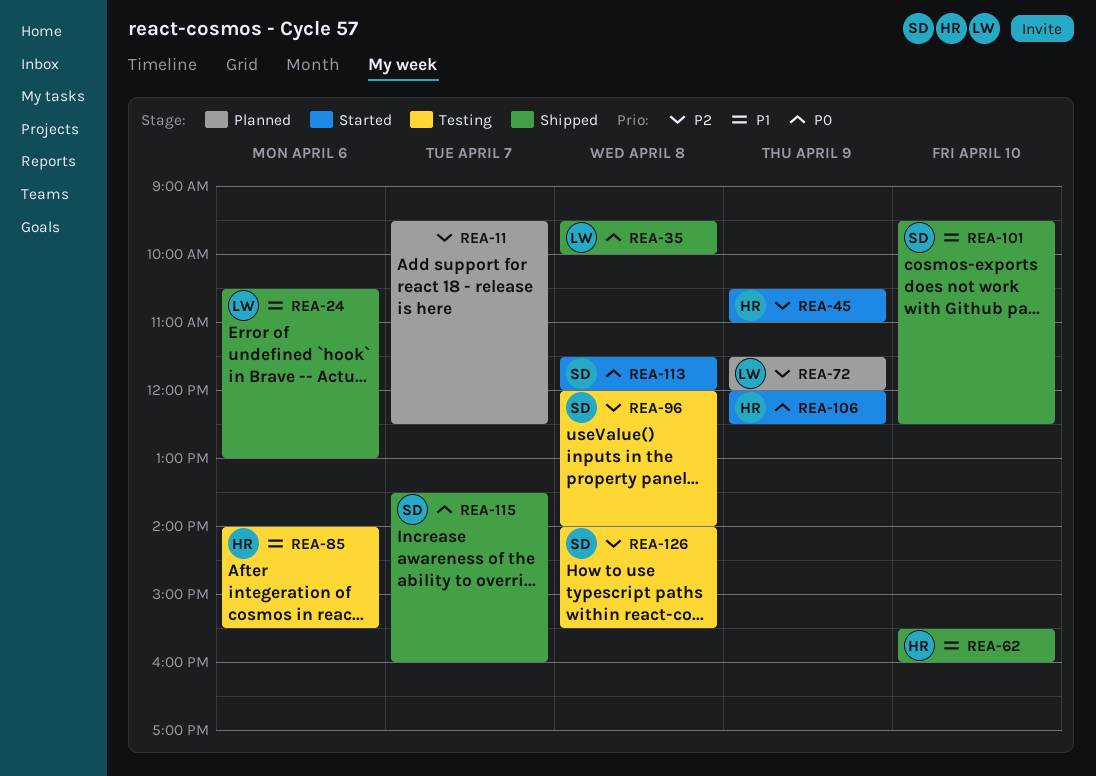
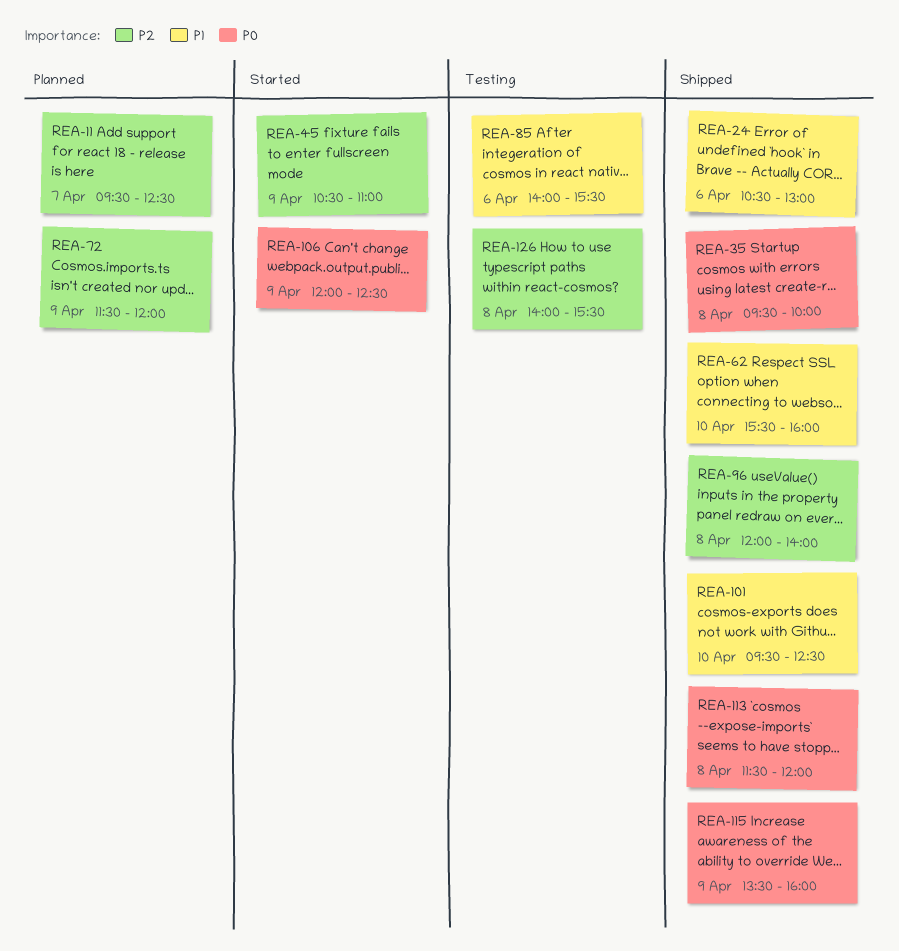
REA-96, status: Testing -> Shipped
REA-113, status: Started -> Shipped
REA-115, day: Apr 7 -> Apr 9

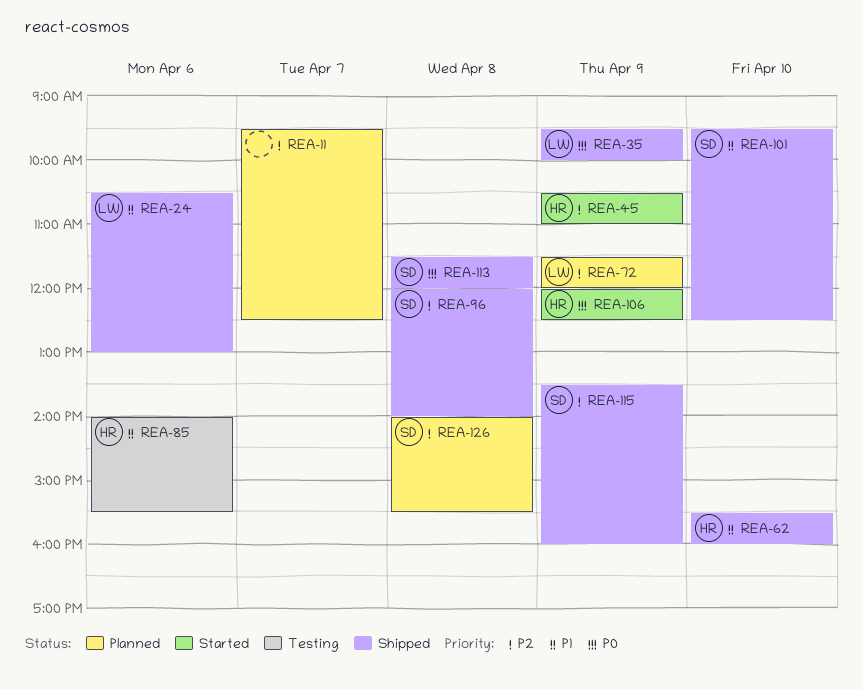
REA-35, day: Apr 8 -> Apr 9
REA-115, priority: P0 -> P2
REA-126, status: Testing -> Planned

